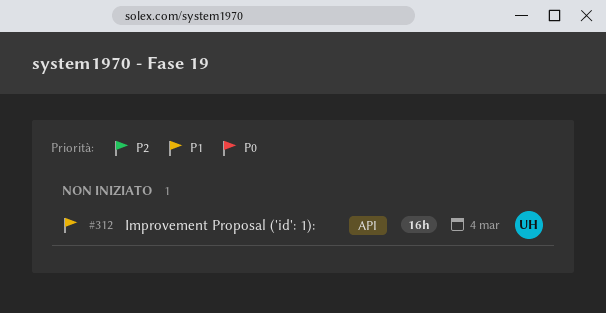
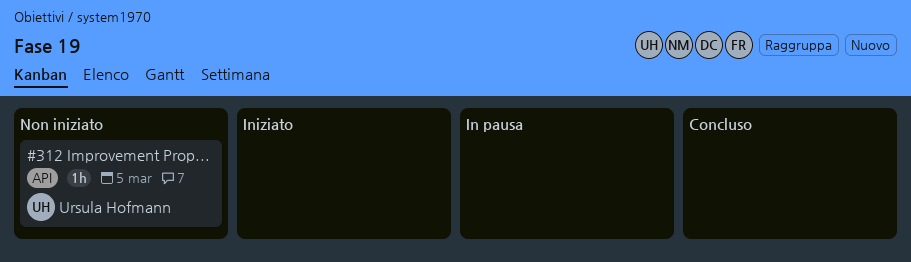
#312, estimate: 16h -> 1h
#312, due: Mar 4 -> Mar 5

